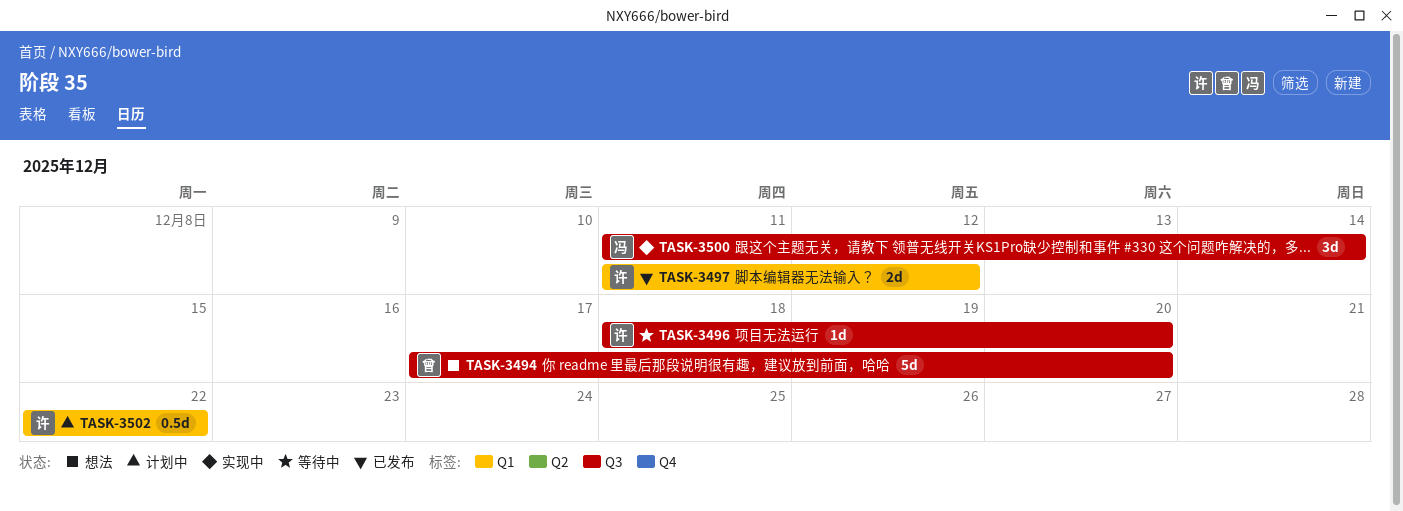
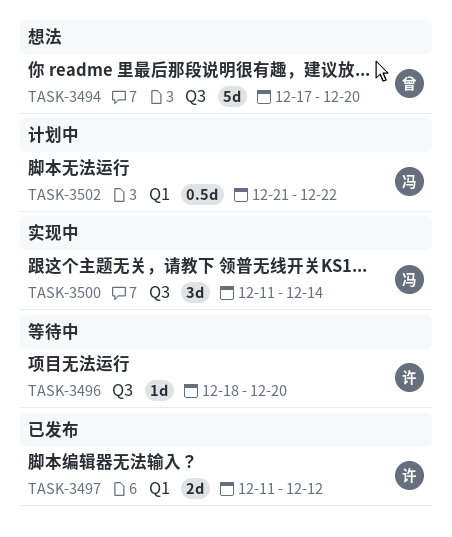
TASK-3502, owner: 许 -> 冯
TASK-3502, start: Dec 22 -> Dec 21

